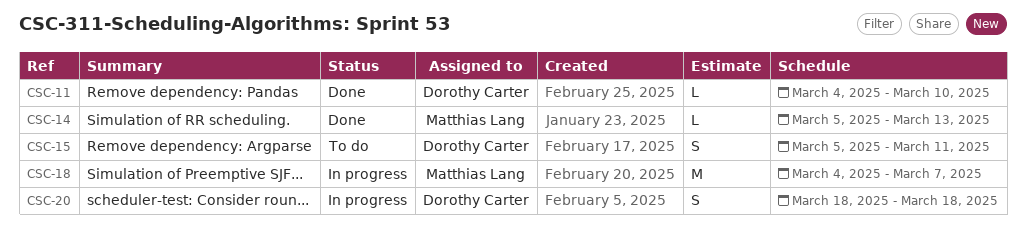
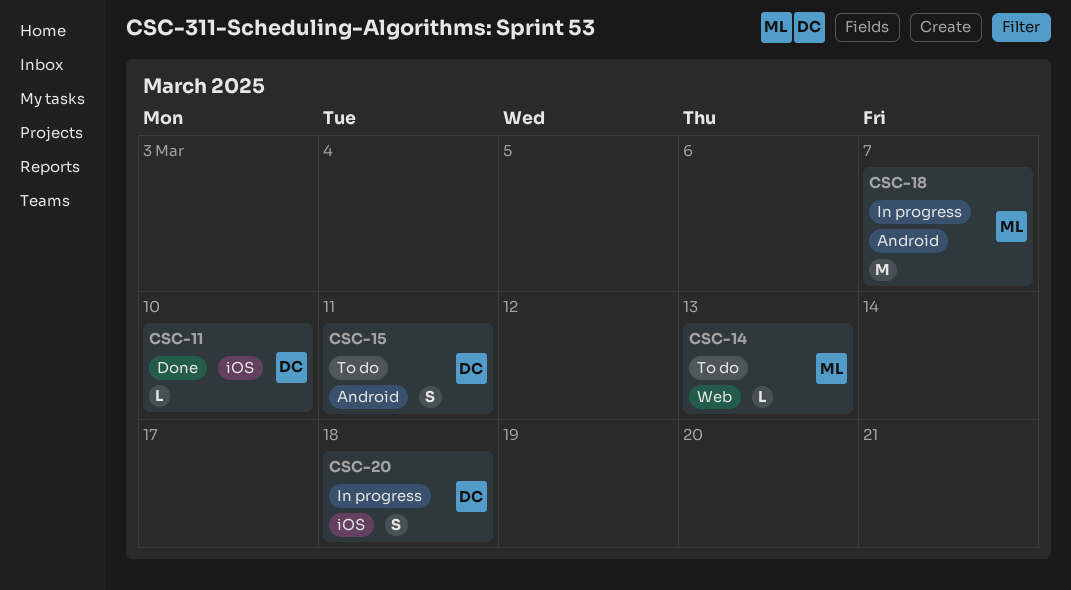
CSC-14, status: Done -> To do

